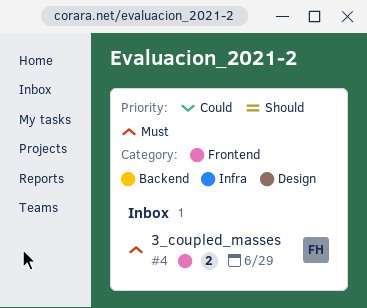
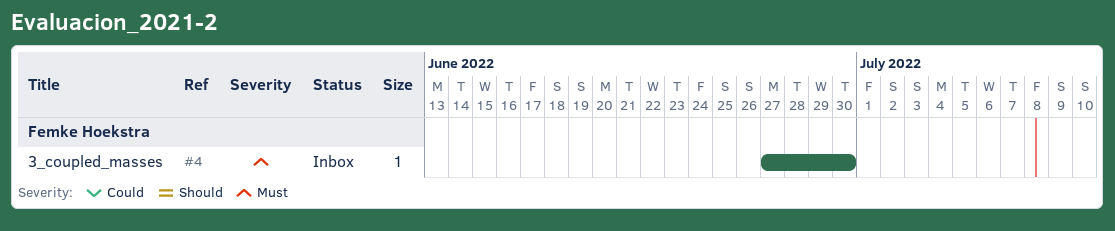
#4, estimate: 2 -> 1
#4, due: Jun 29 -> Jun 30

